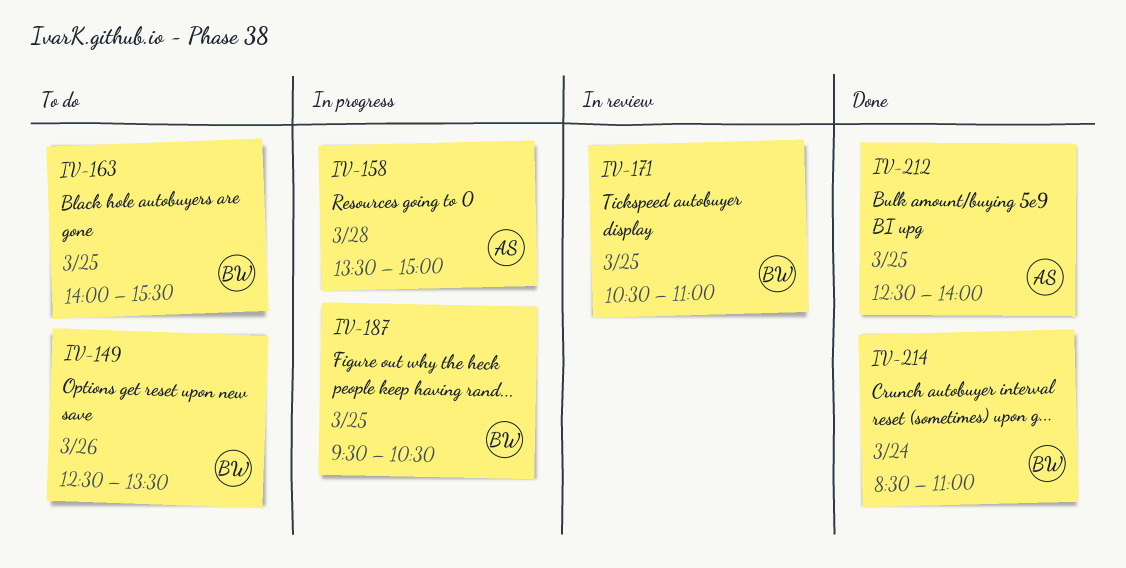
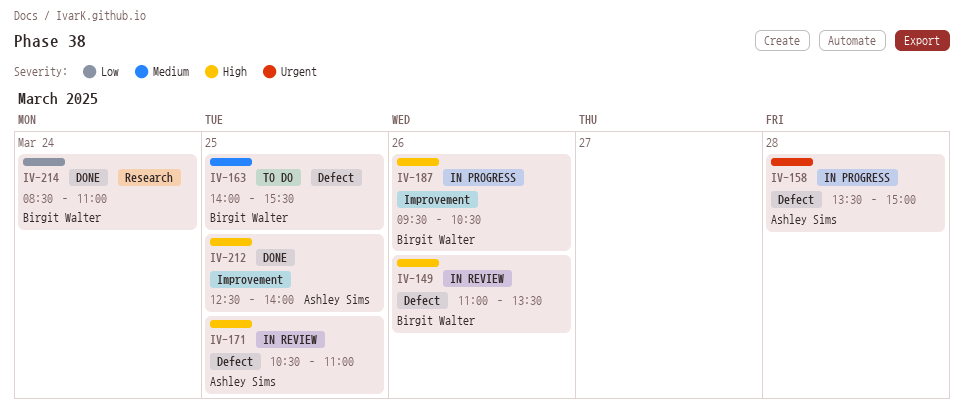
IV-149, status: To do -> In review
IV-149, begins: 12:30 -> 11:00
IV-171, owner: Birgit Walter -> Ashley Sims
IV-187, day: Mar 25 -> Mar 26

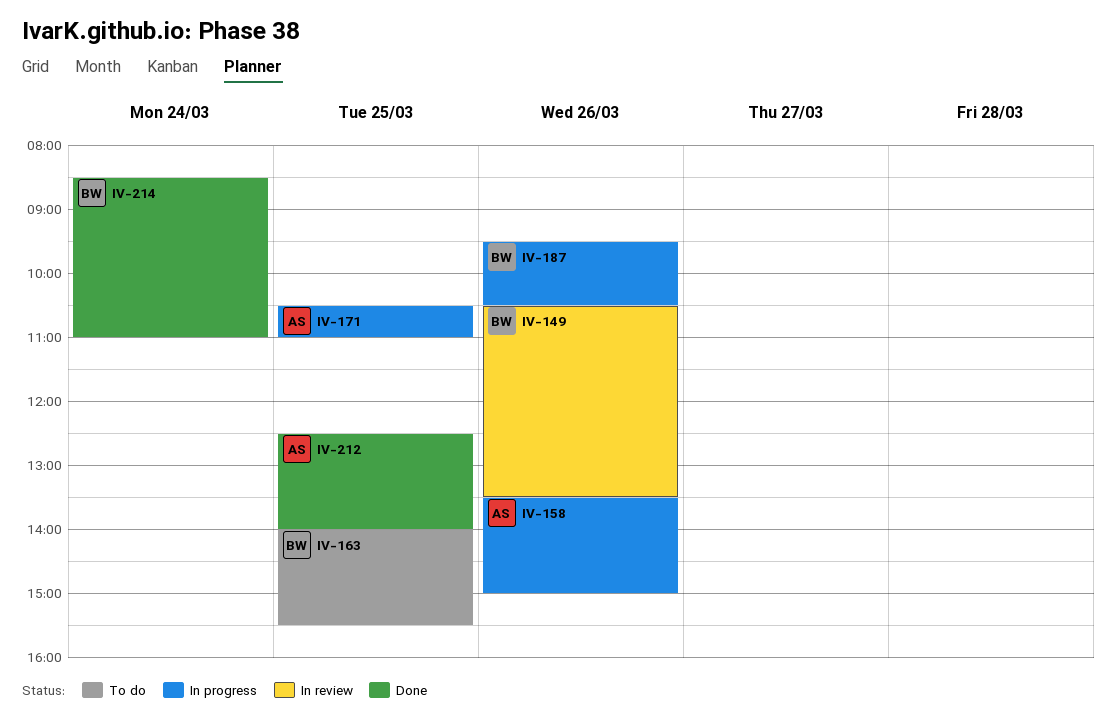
IV-149, begins: 11:00 -> 10:30
IV-158, day: Mar 28 -> Mar 26
IV-171, status: In review -> In progress

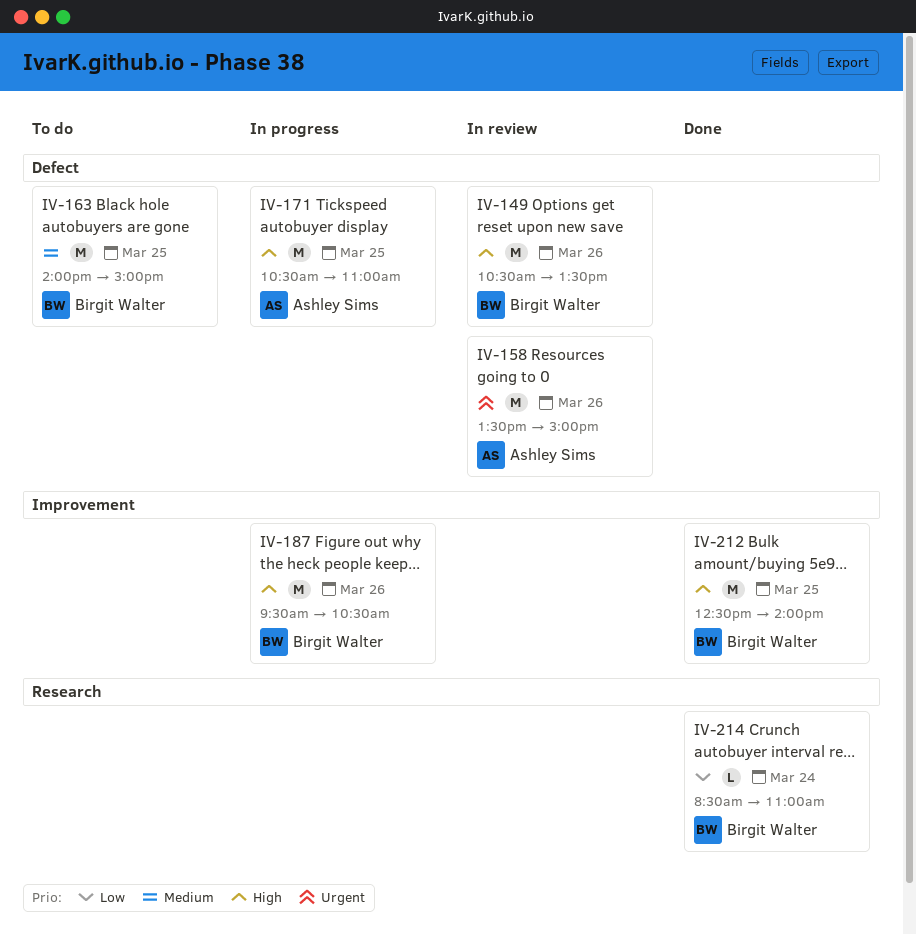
IV-158, status: In progress -> In review
IV-163, ends: 15:30 -> 15:00
IV-212, owner: Ashley Sims -> Birgit Walter

